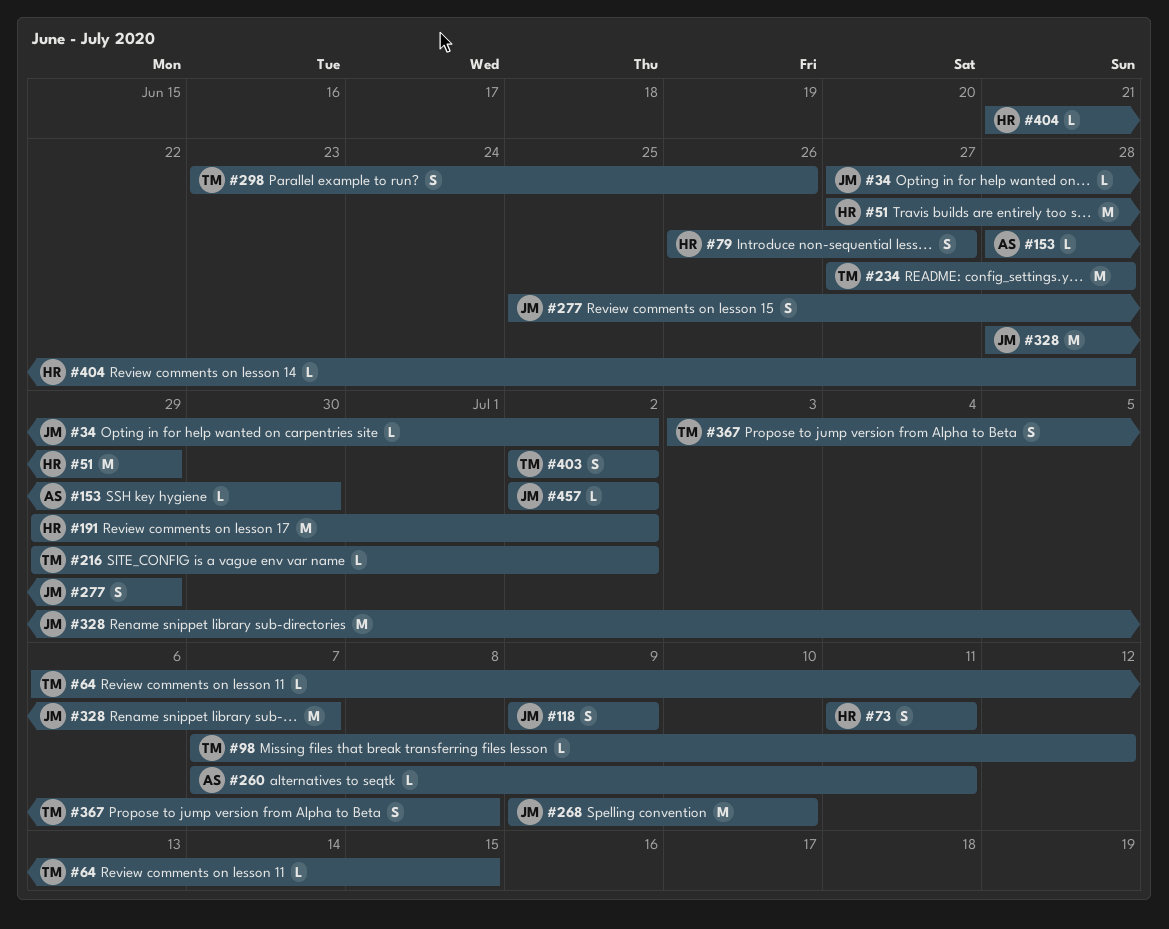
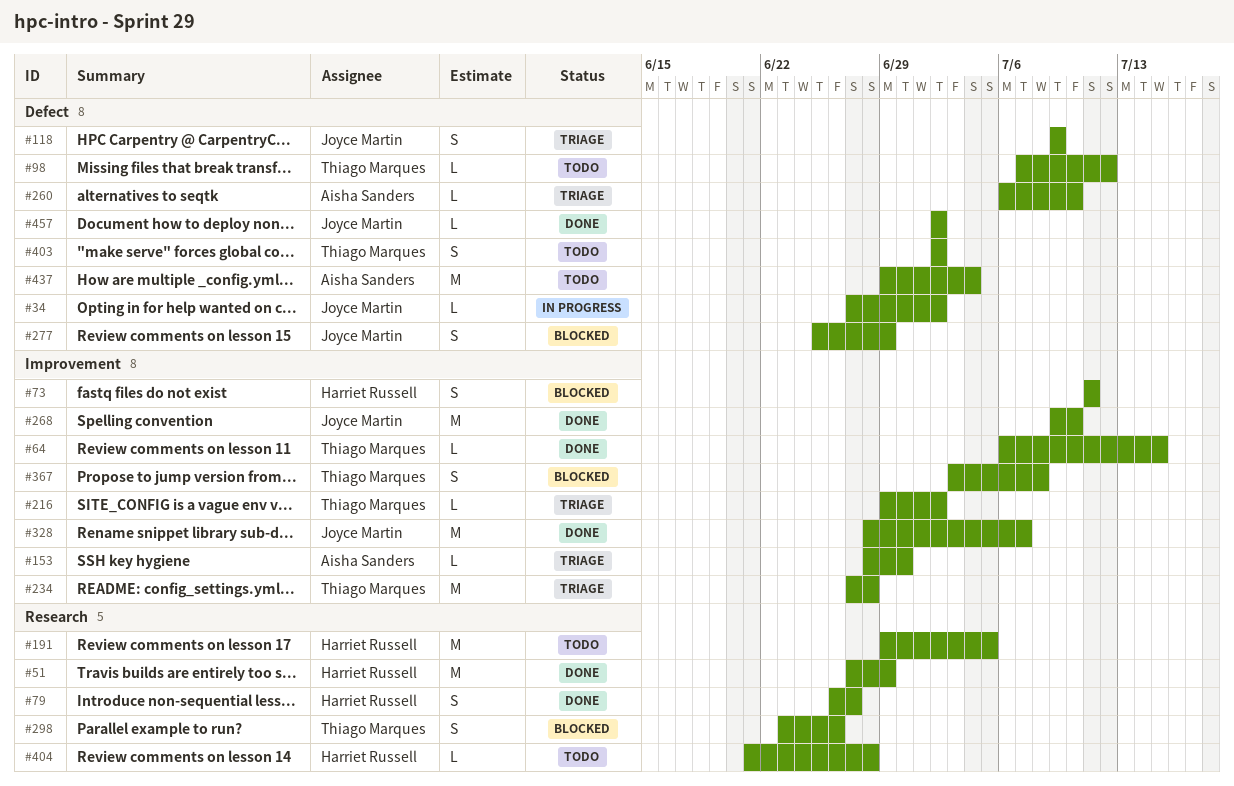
#191, due: Jul 2 -> Jul 5
#260, start: Jul 7 -> Jul 6
#260, due: Jul 11 -> Jul 10
#437: none -> present

